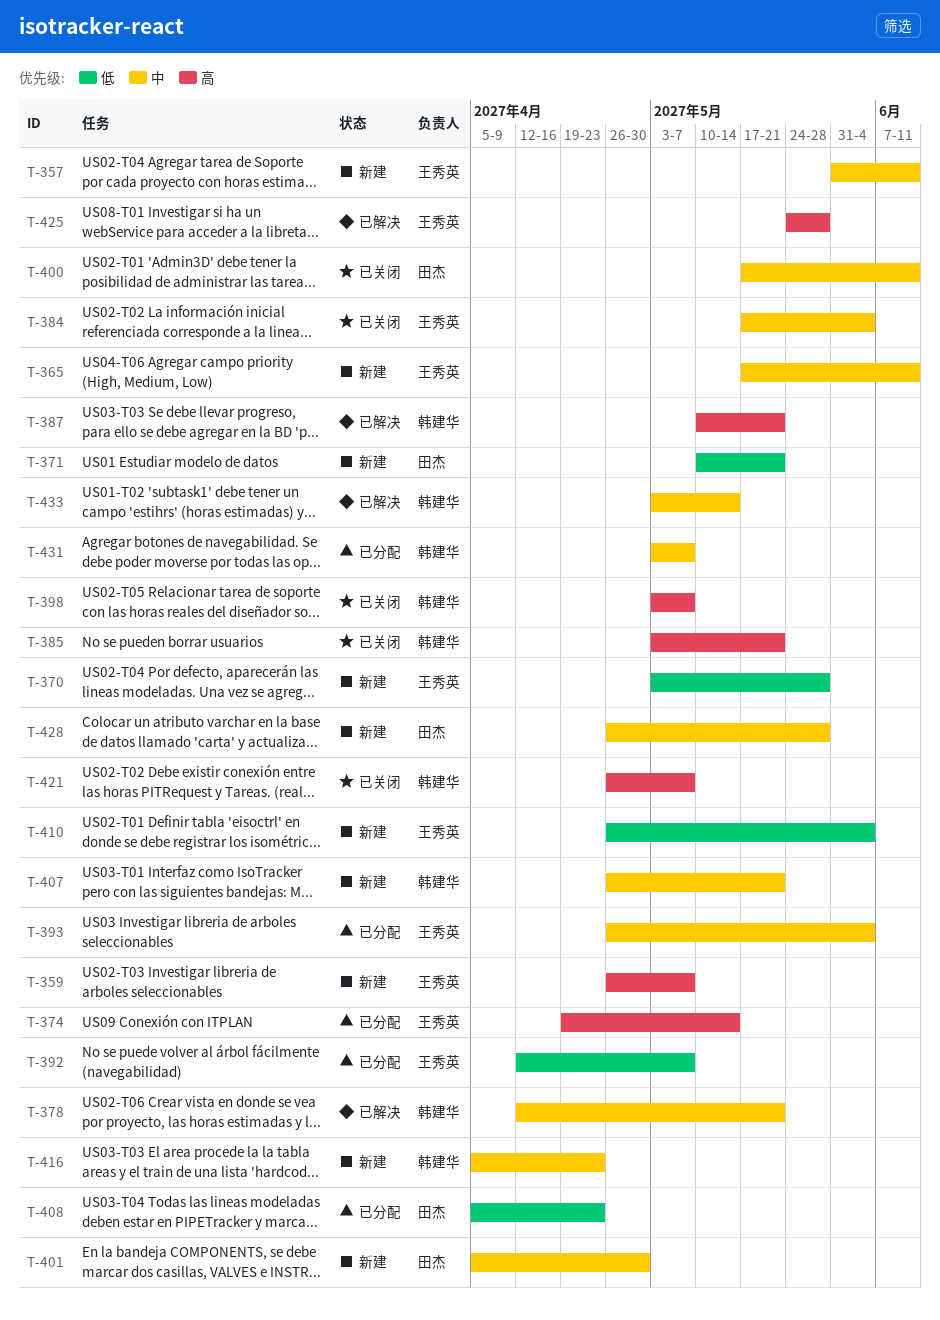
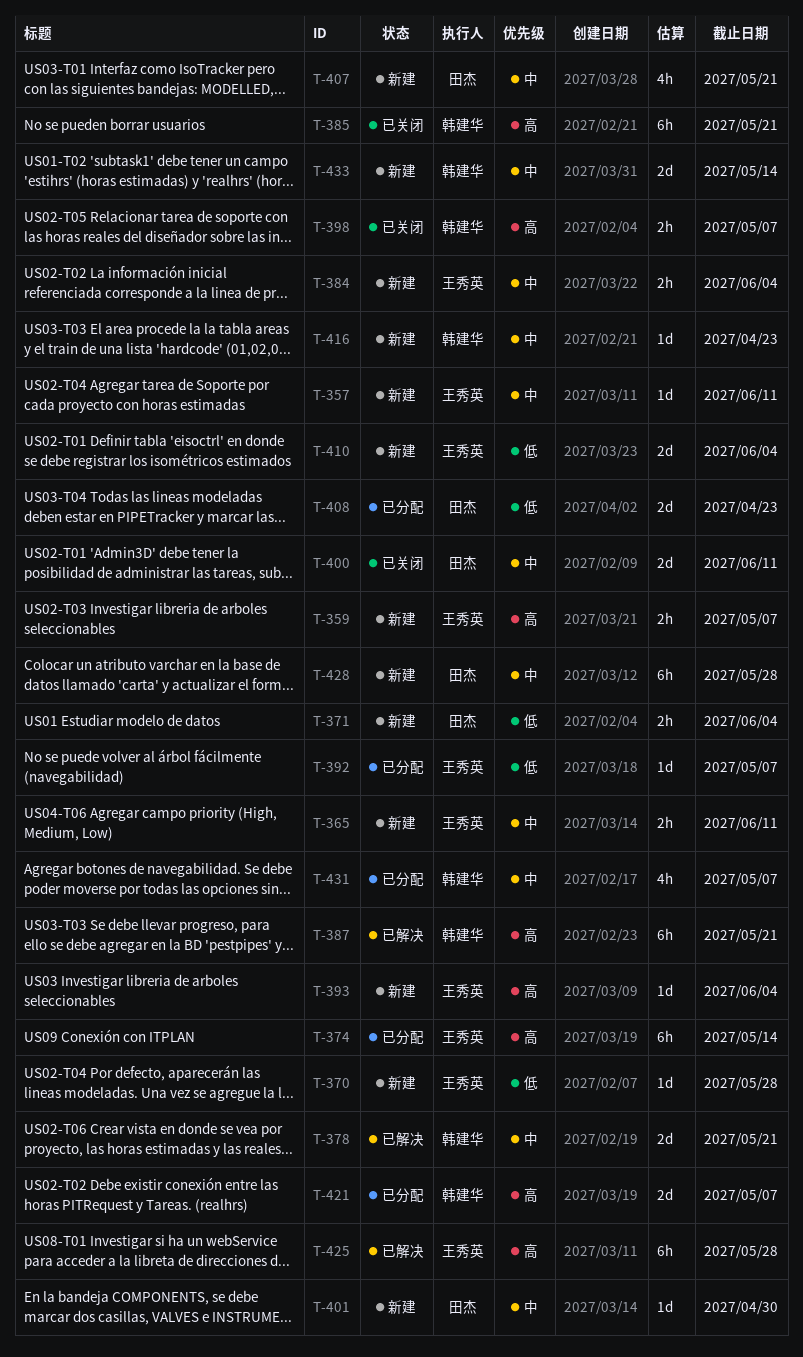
T-371, due: May 21 -> Jun 4
T-384, status: 已关闭 -> 新建
T-393, status: 已分配 -> 新建
T-393, priority: 中 -> 高
T-407, owner: 韩建华 -> 田杰
T-421, status: 已关闭 -> 已分配
T-433, status: 已解决 -> 新建

